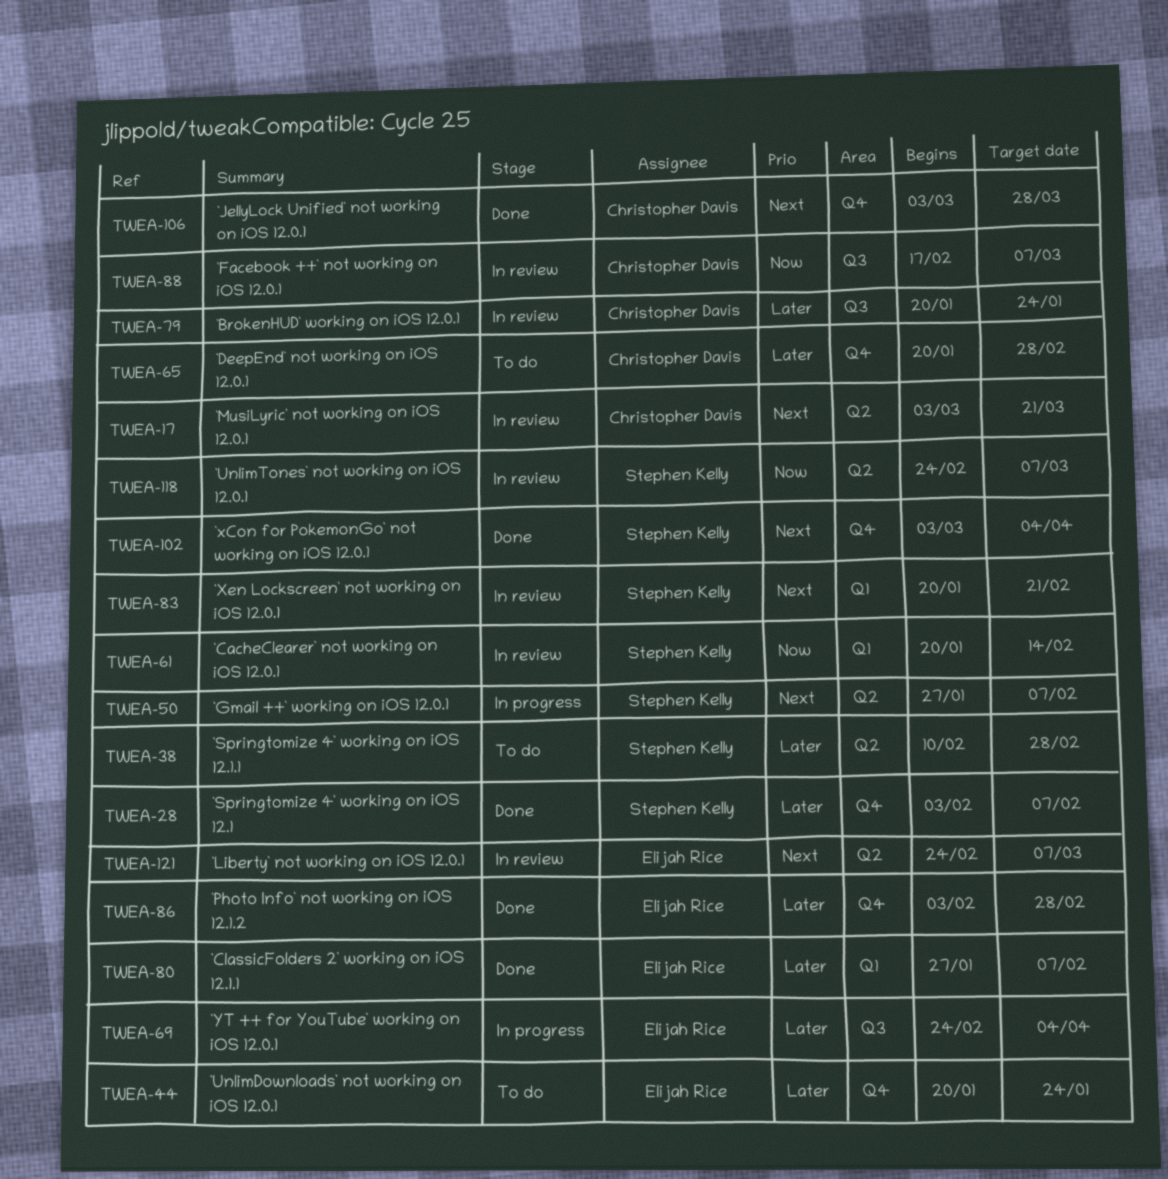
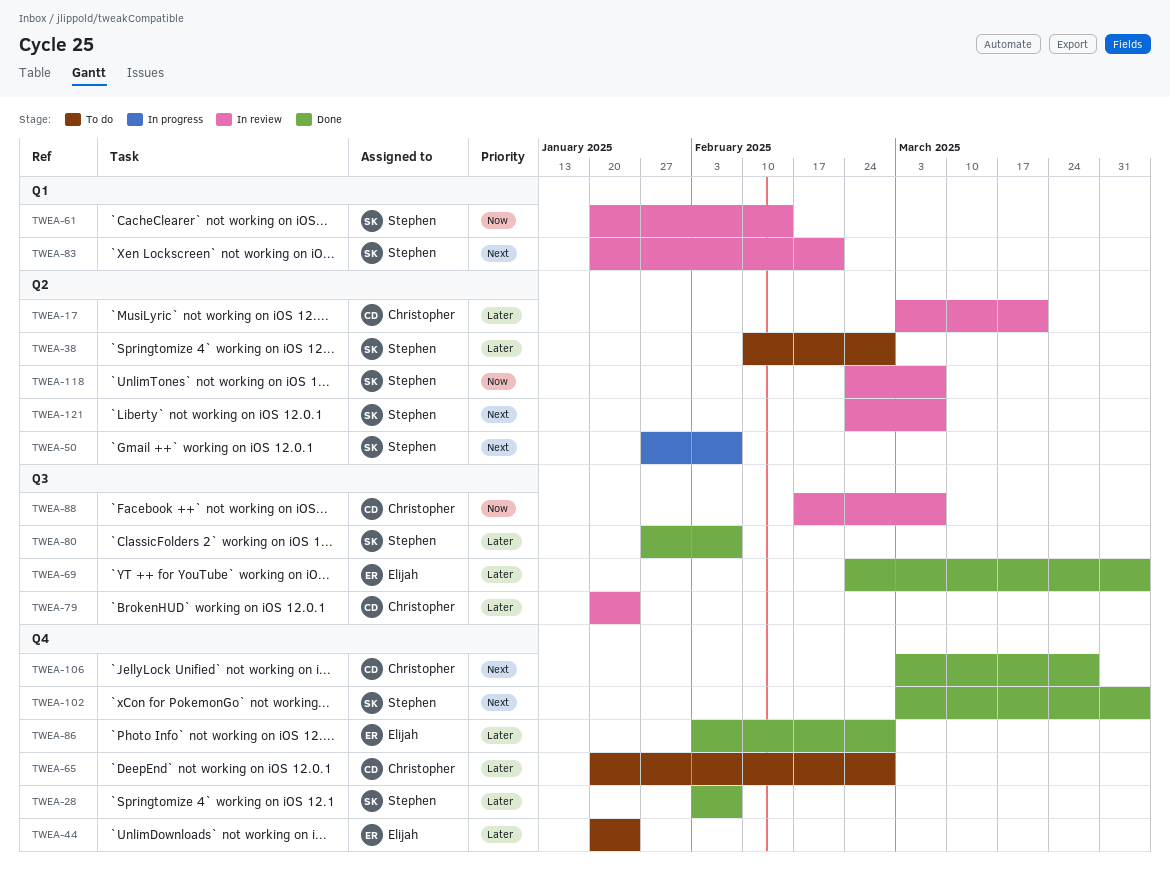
TWEA-17, priority: Next -> Later
TWEA-69, status: In progress -> Done
TWEA-80, owner: Elijah Rice -> Stephen Kelly
TWEA-80, label: Q1 -> Q3
TWEA-121, owner: Elijah Rice -> Stephen Kelly

